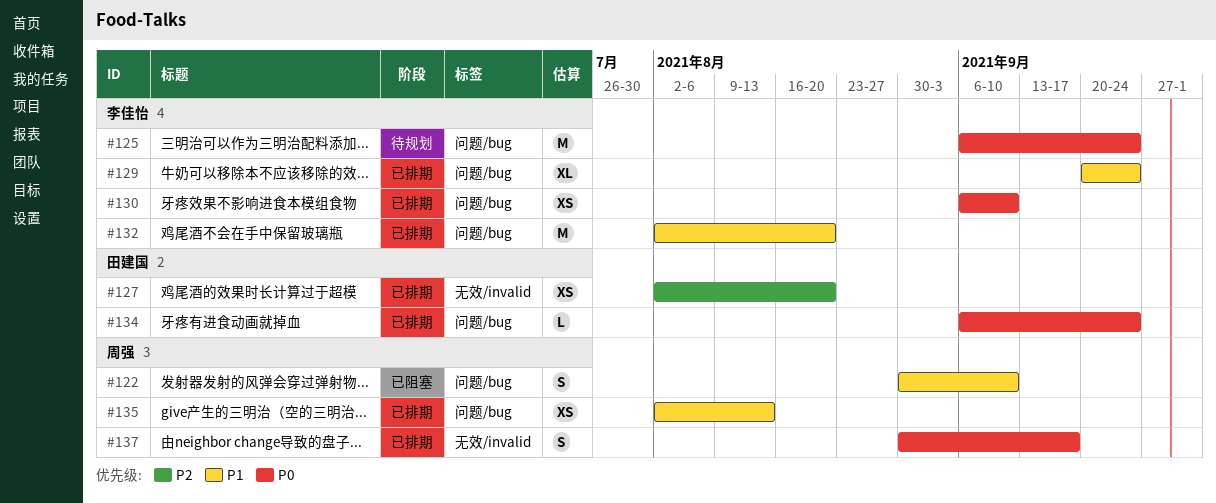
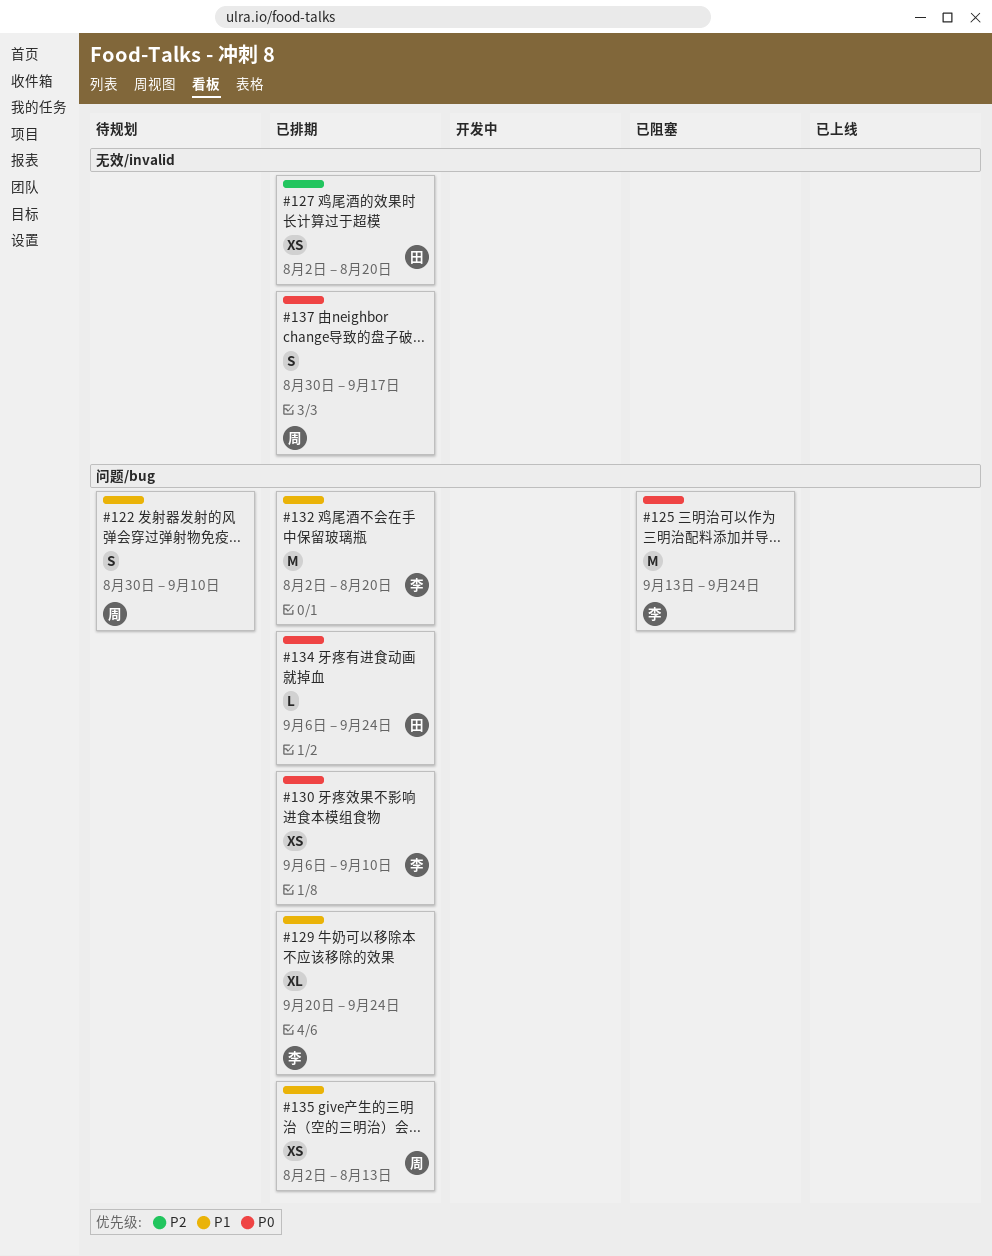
#122, status: 已阻塞 -> 待规划
#125, status: 待规划 -> 已阻塞
#125, start: Sep 6 -> Sep 13

